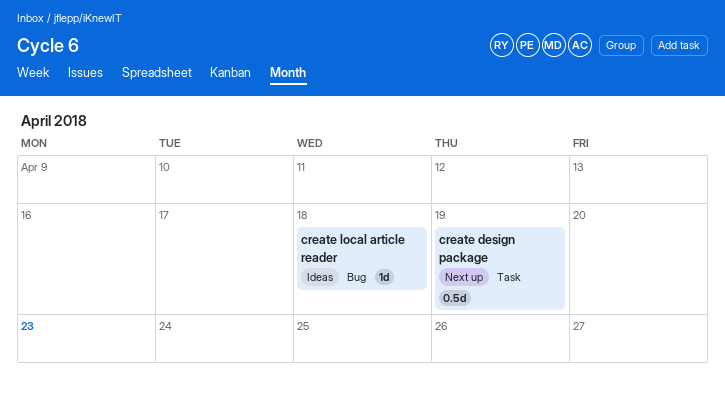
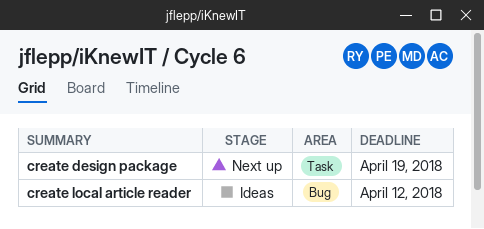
create local article reader, due: Apr 18 -> Apr 12

